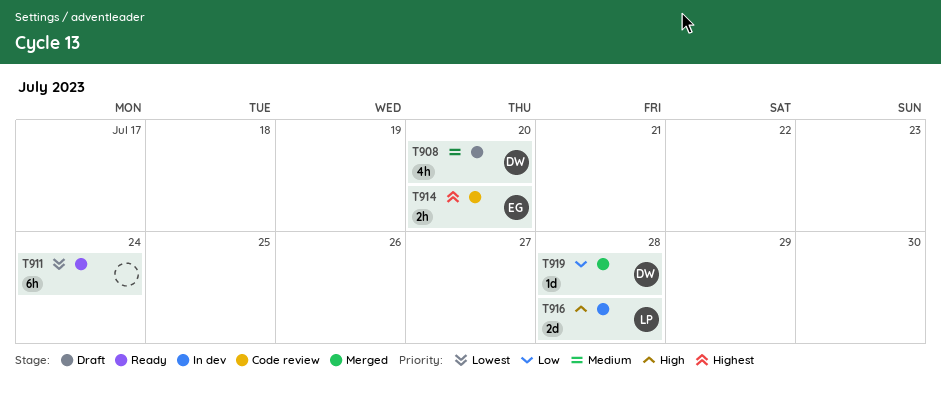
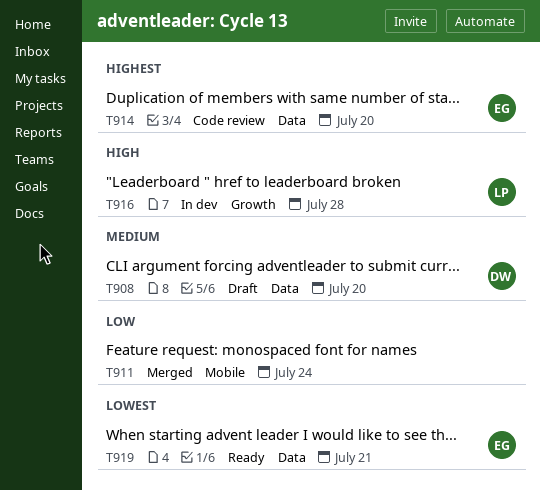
T911, status: Ready -> Merged
T911, priority: Lowest -> Low
T919, status: Merged -> Ready
T919, owner: DW -> EG
T919, priority: Low -> Lowest
T919, due: Jul 28 -> Jul 21

